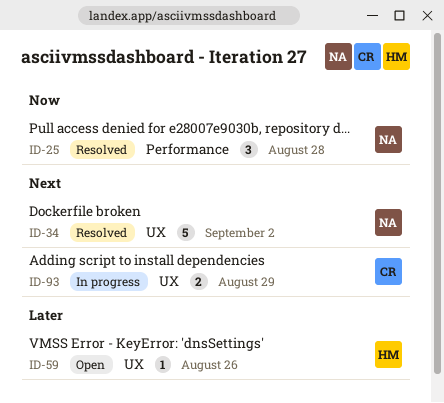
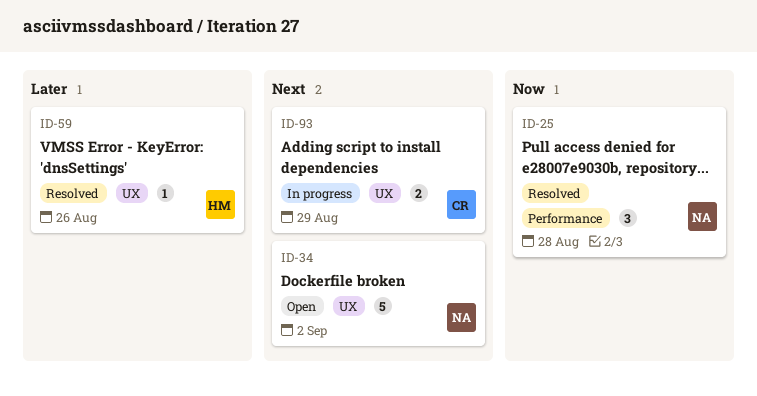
ID-34, status: Resolved -> Open
ID-59, status: Open -> Resolved

